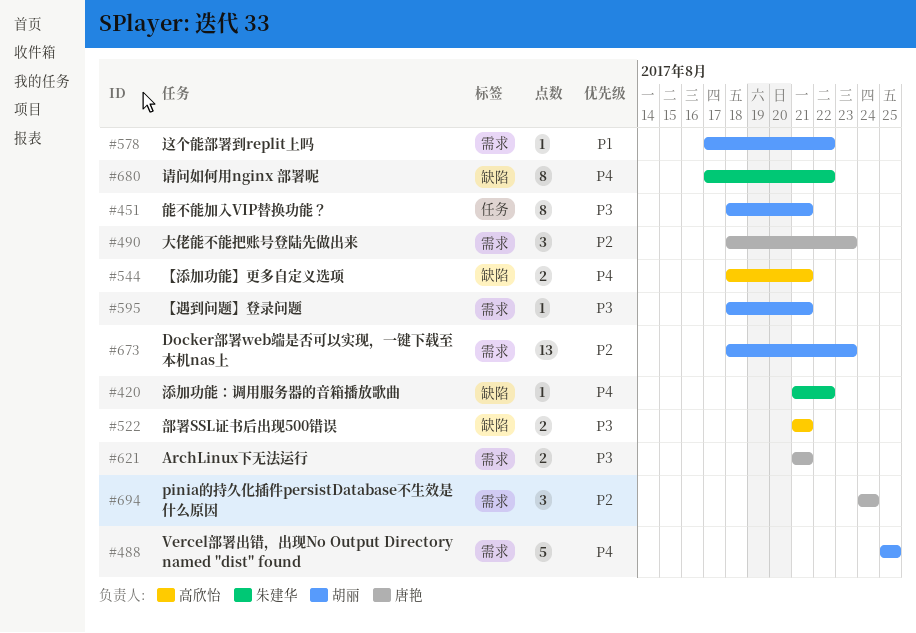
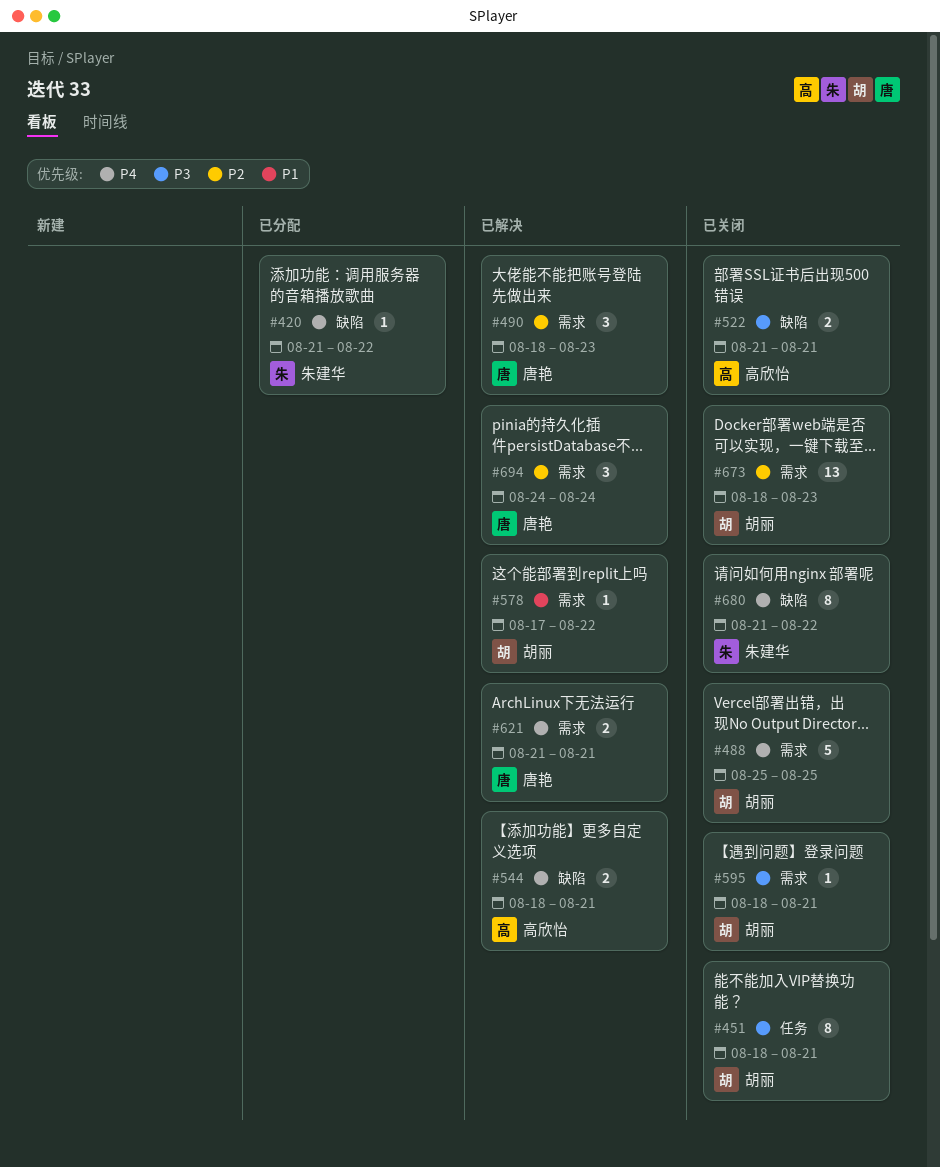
#621, priority: P3 -> P4
#680, start: Aug 17 -> Aug 21

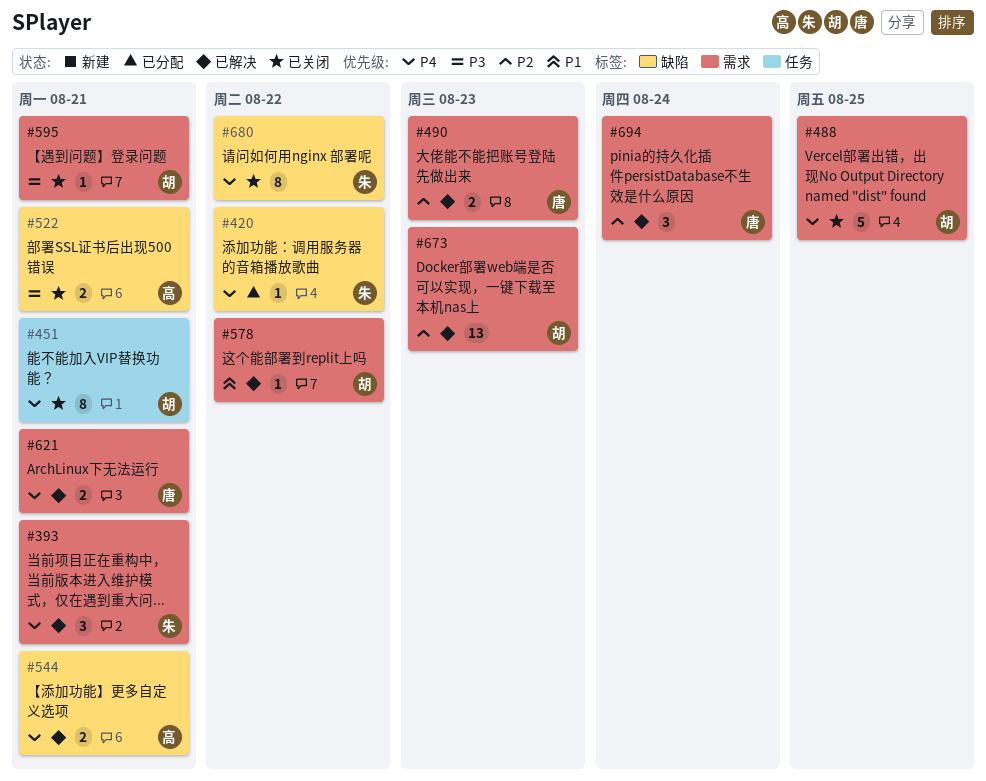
#393: none -> present
#451, priority: P3 -> P4
#490, estimate: 3 -> 2
#673, status: 已关闭 -> 已解决

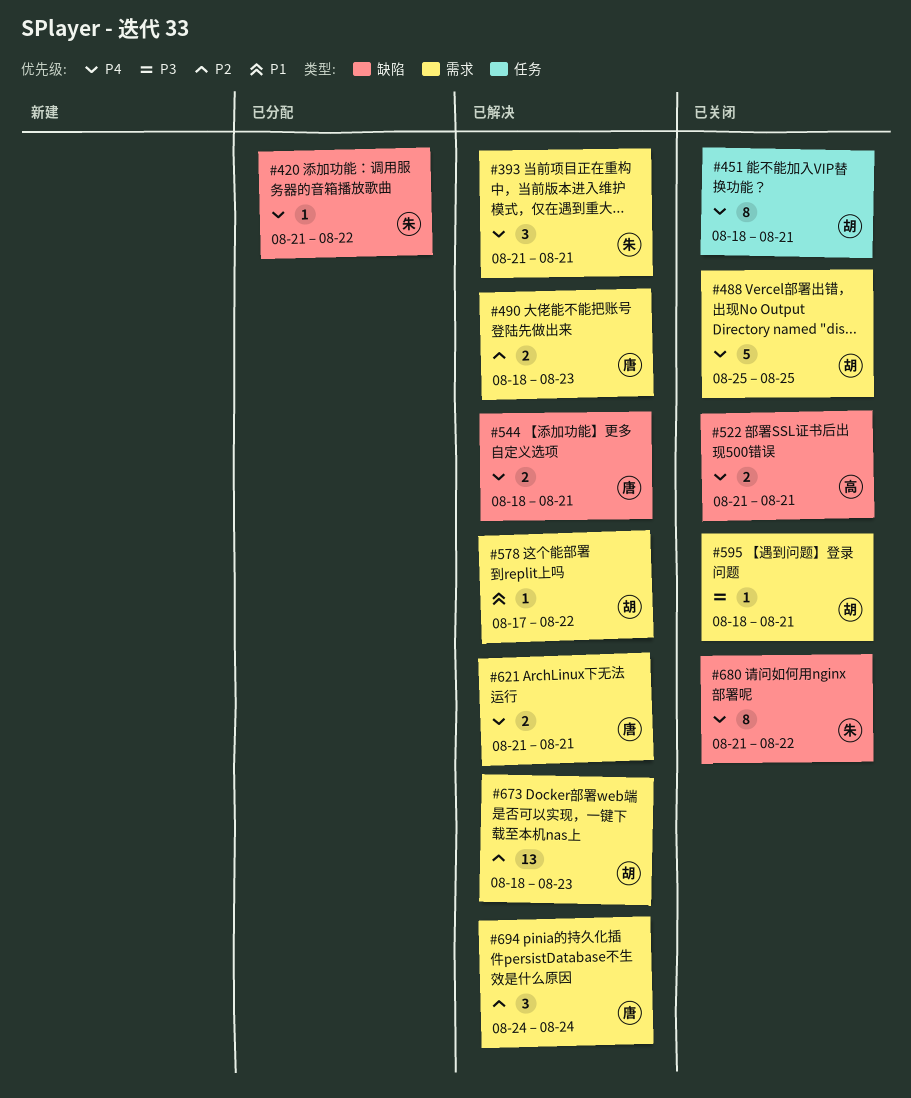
#522, priority: P3 -> P4
#544, owner: 高 -> 唐

